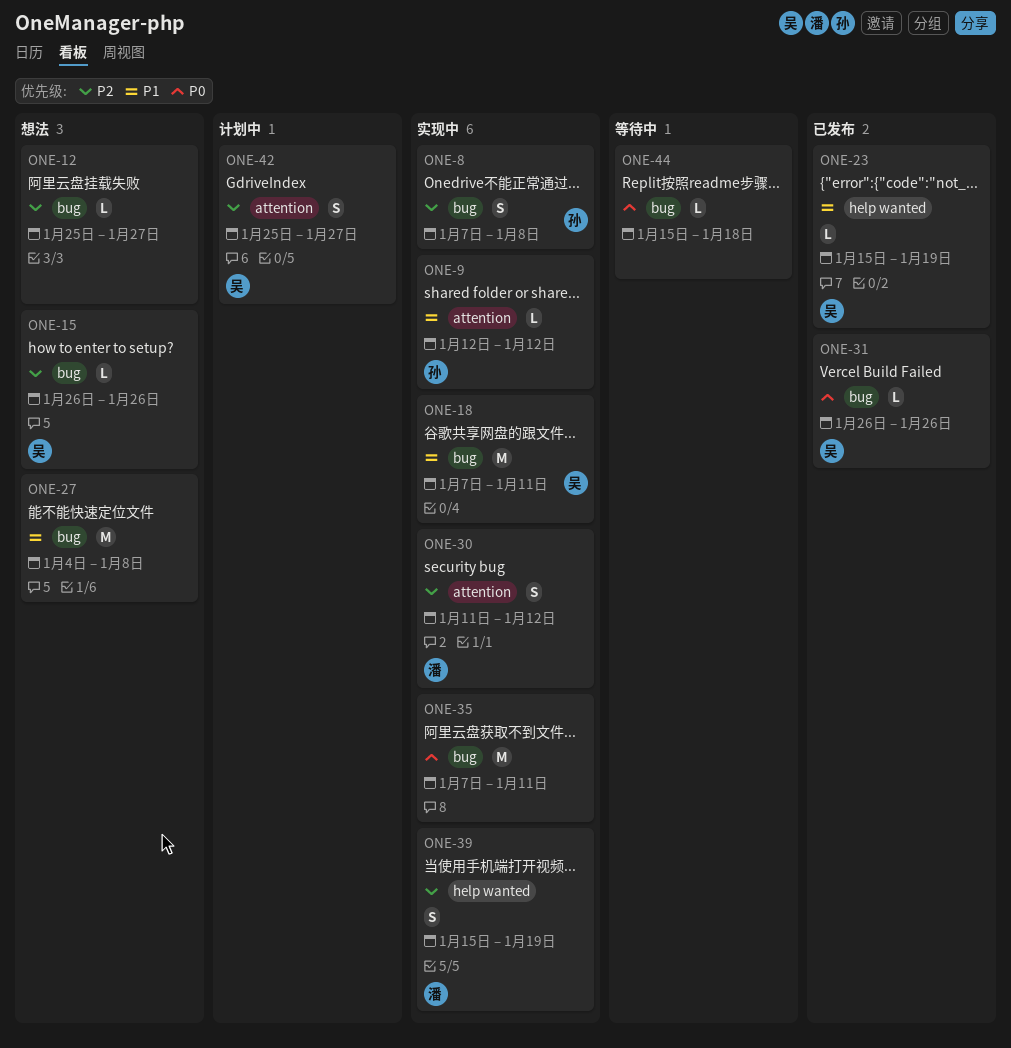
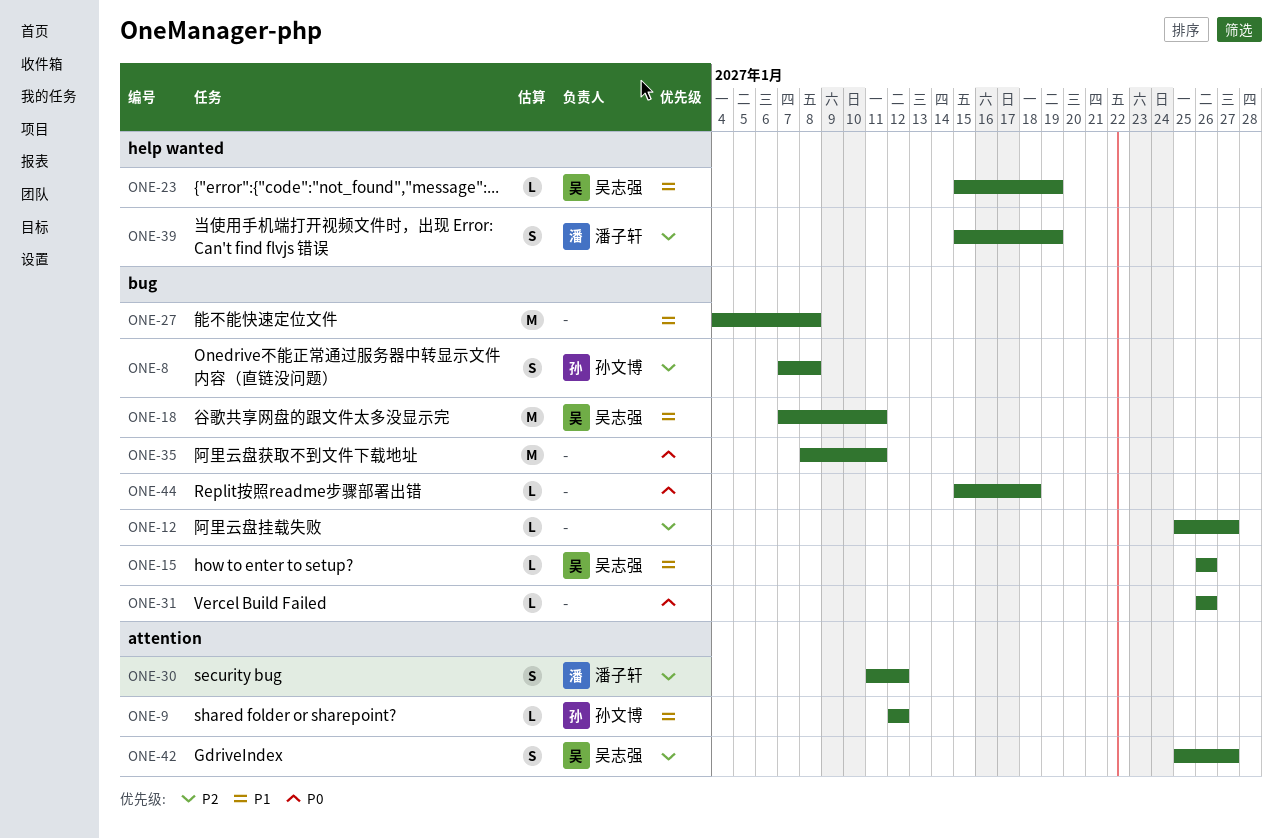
ONE-15, priority: P2 -> P1
ONE-31, owner: 吴志强 -> none
ONE-35, start: Jan 7 -> Jan 8

